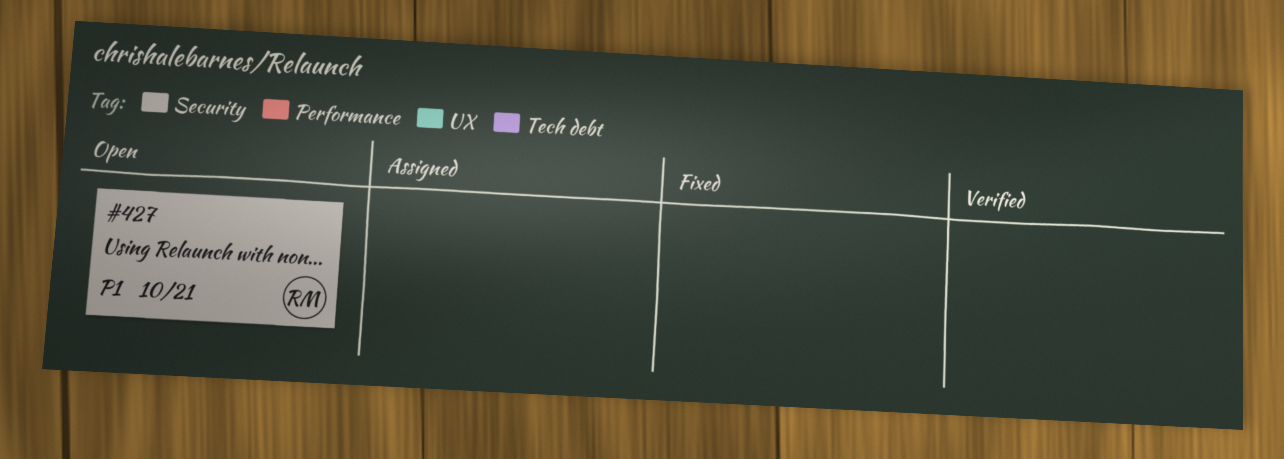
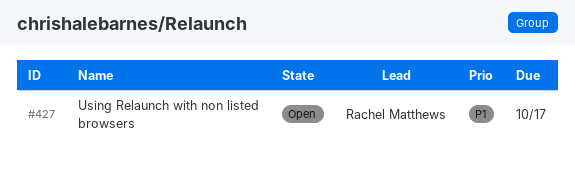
#427, due: Oct 21 -> Oct 17

